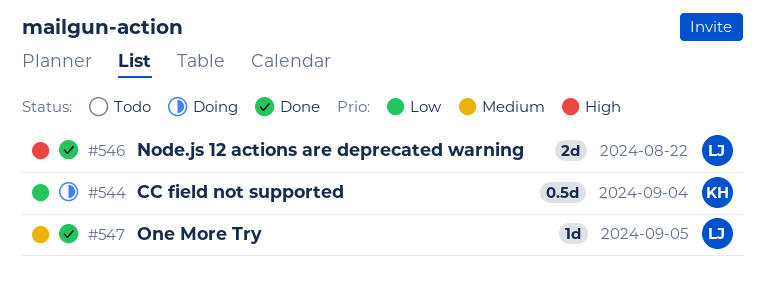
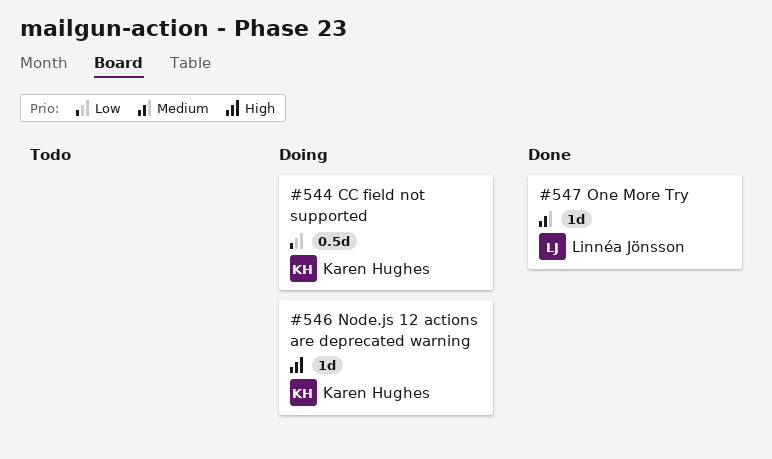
#546, status: Done -> Doing
#546, owner: Linnéa Jönsson -> Karen Hughes
#546, estimate: 2d -> 1d

